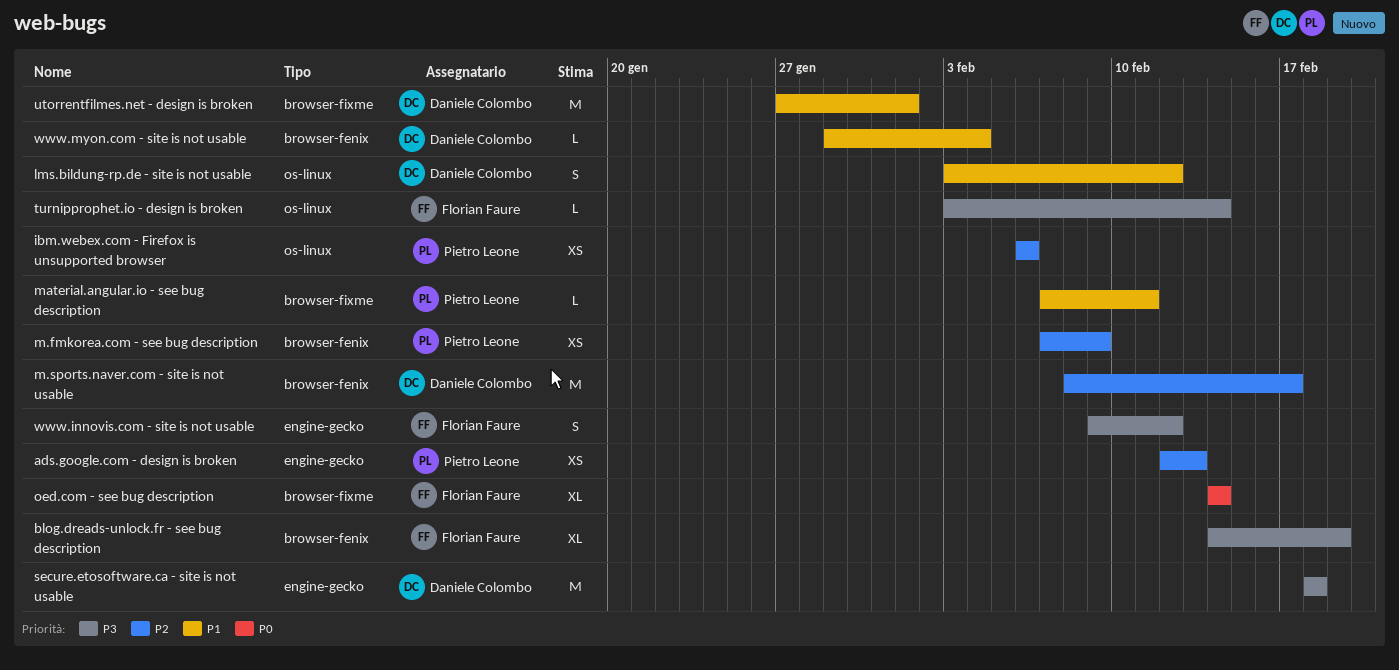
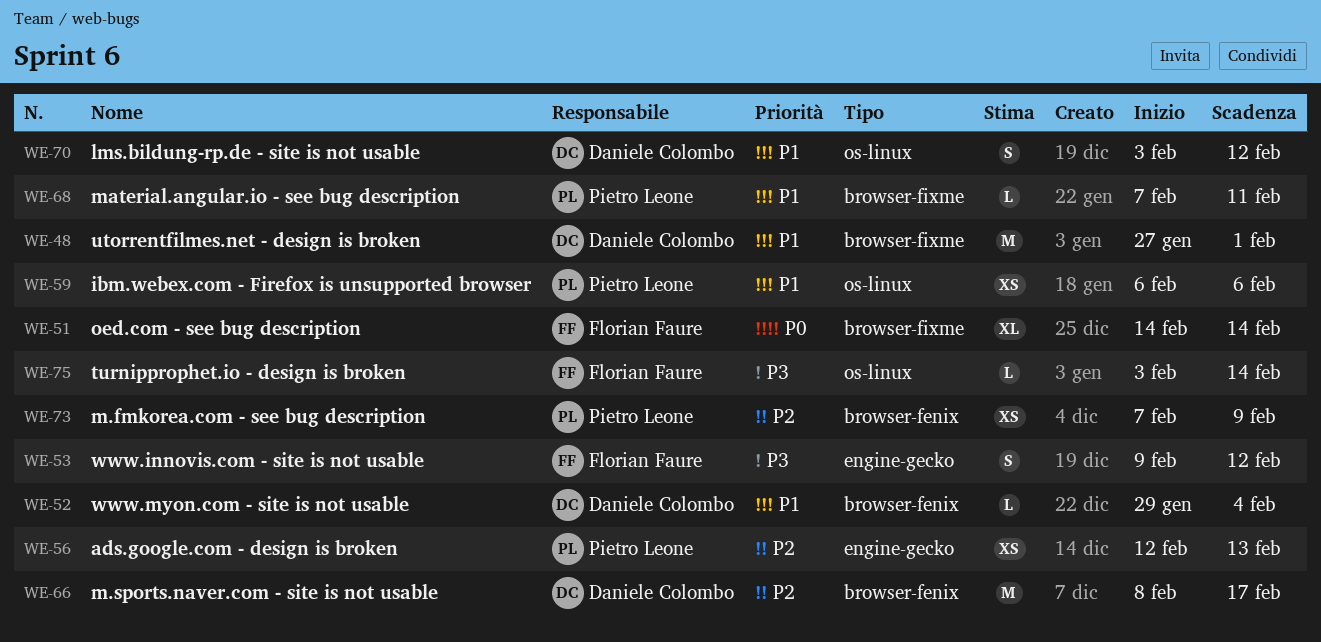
blog.dreads-unlock.fr - see bug description: present -> none
ibm.webex.com - Firefox is unsupported browser, priority: P2 -> P1
secure.etosoftware.ca - site is not usable: present -> none

